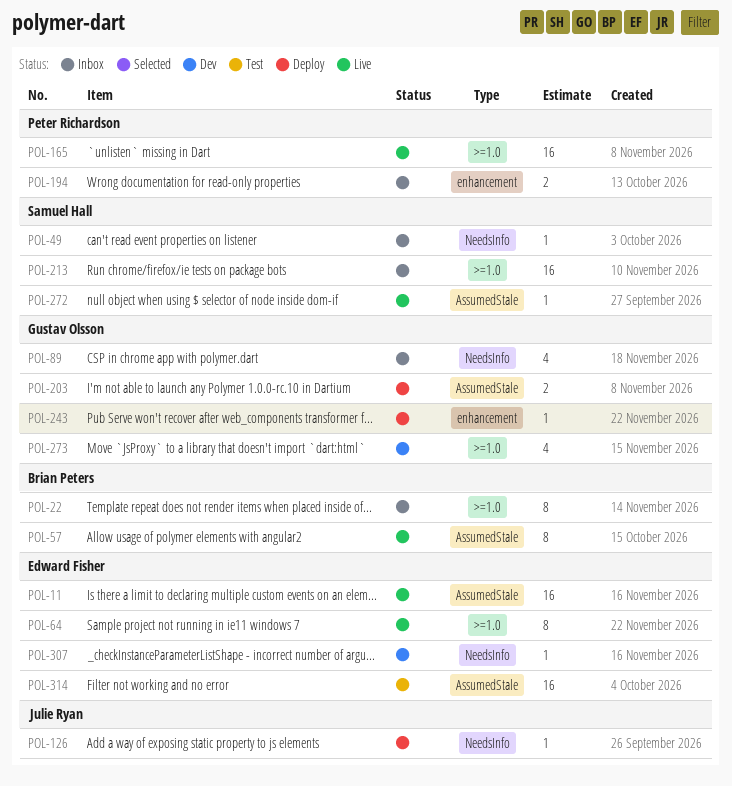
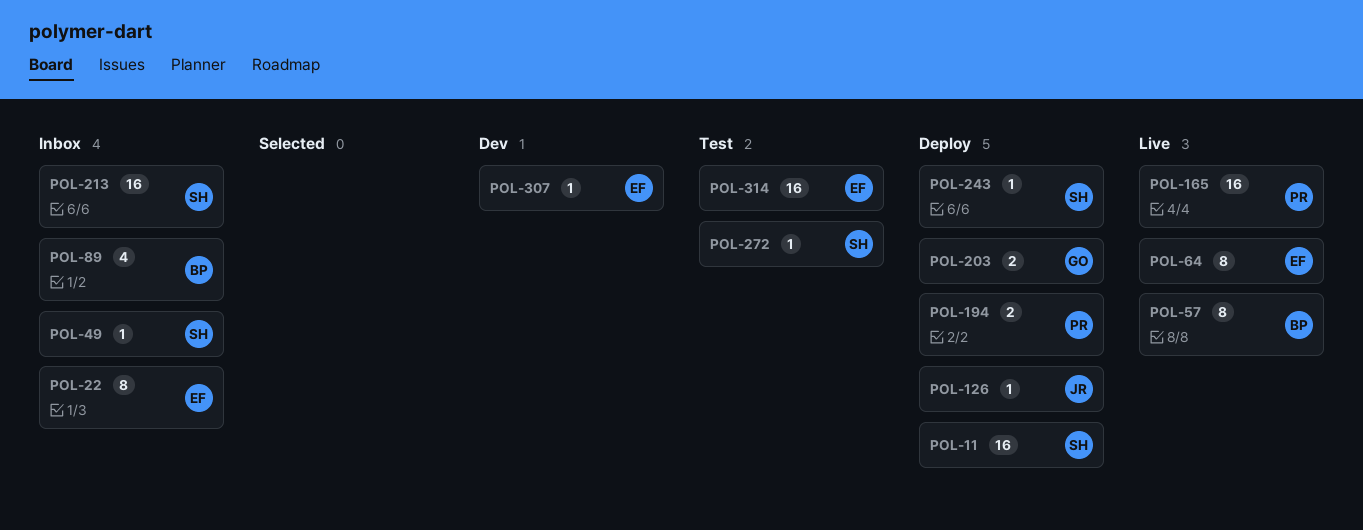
POL-11, status: Live -> Deploy
POL-11, owner: Edward Fisher -> Samuel Hall
POL-22, owner: Brian Peters -> Edward Fisher
POL-89, owner: Gustav Olsson -> Brian Peters
POL-194, status: Inbox -> Deploy
POL-243, owner: Gustav Olsson -> Samuel Hall
POL-272, status: Live -> Test
POL-273: present -> none

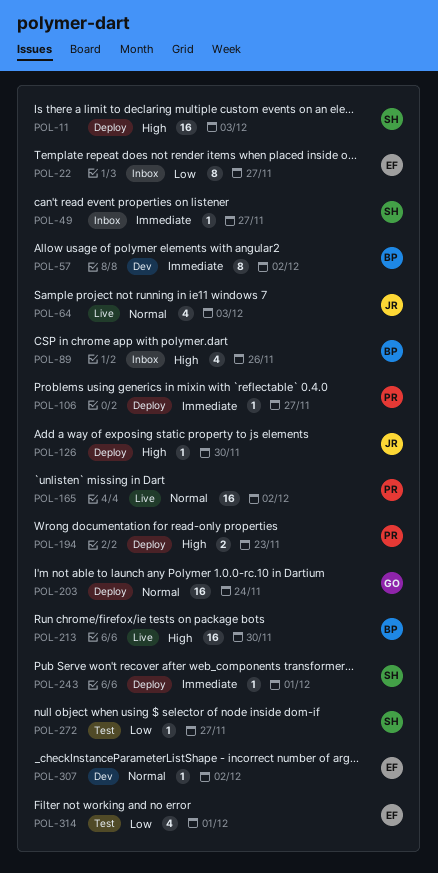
POL-57, status: Live -> Dev
POL-64, owner: EF -> JR
POL-64, estimate: 8 -> 4
POL-106: none -> present
POL-203, estimate: 2 -> 16
POL-213, status: Inbox -> Live
POL-213, owner: SH -> BP
POL-314, estimate: 16 -> 4

